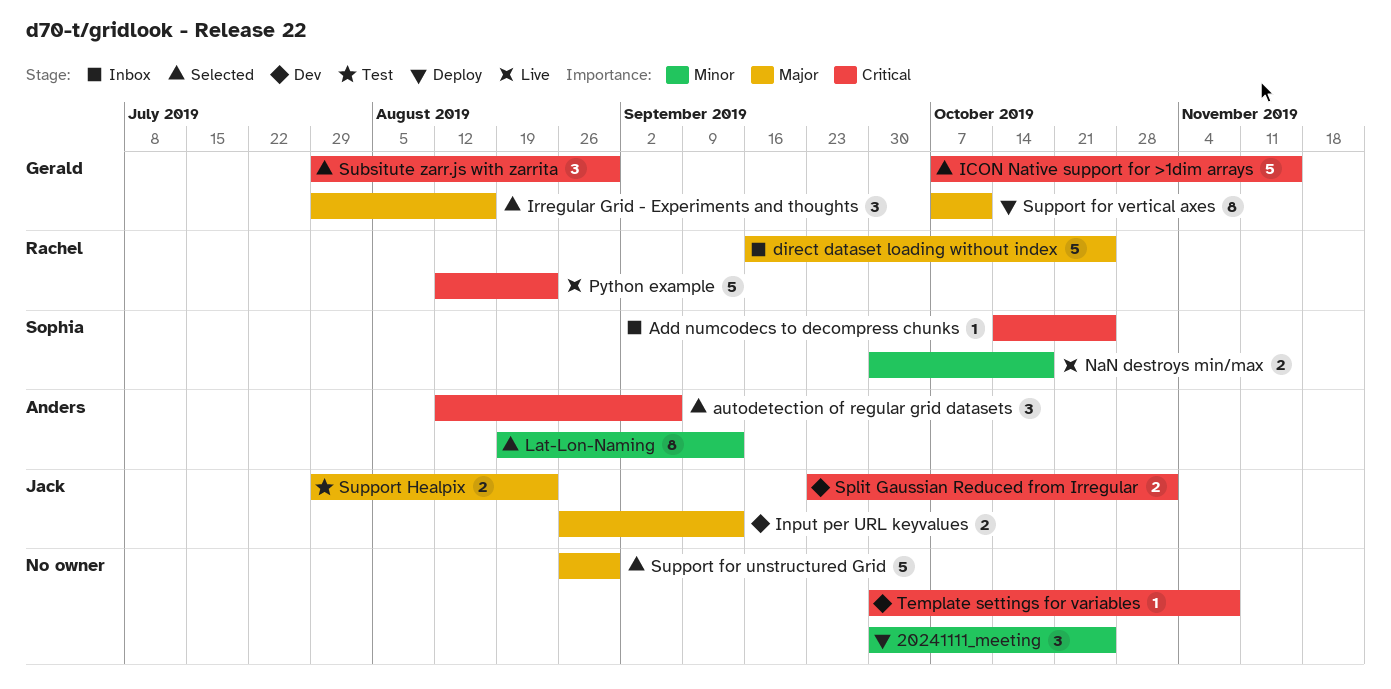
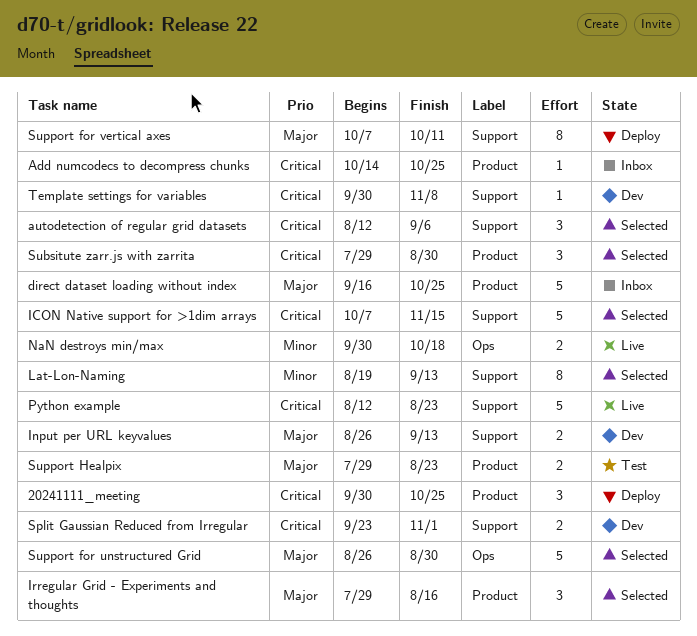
20241111_meeting, priority: Minor -> Critical

